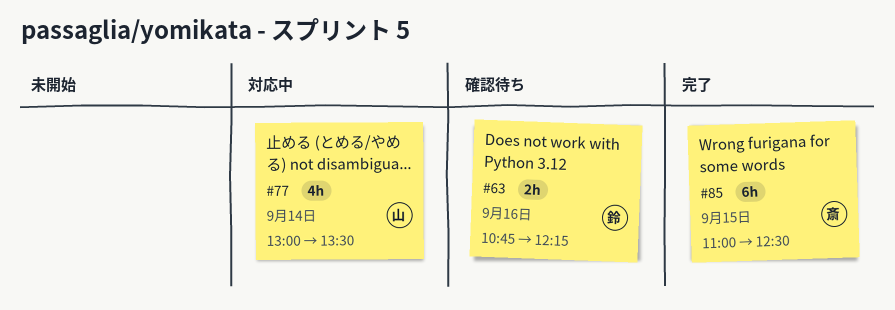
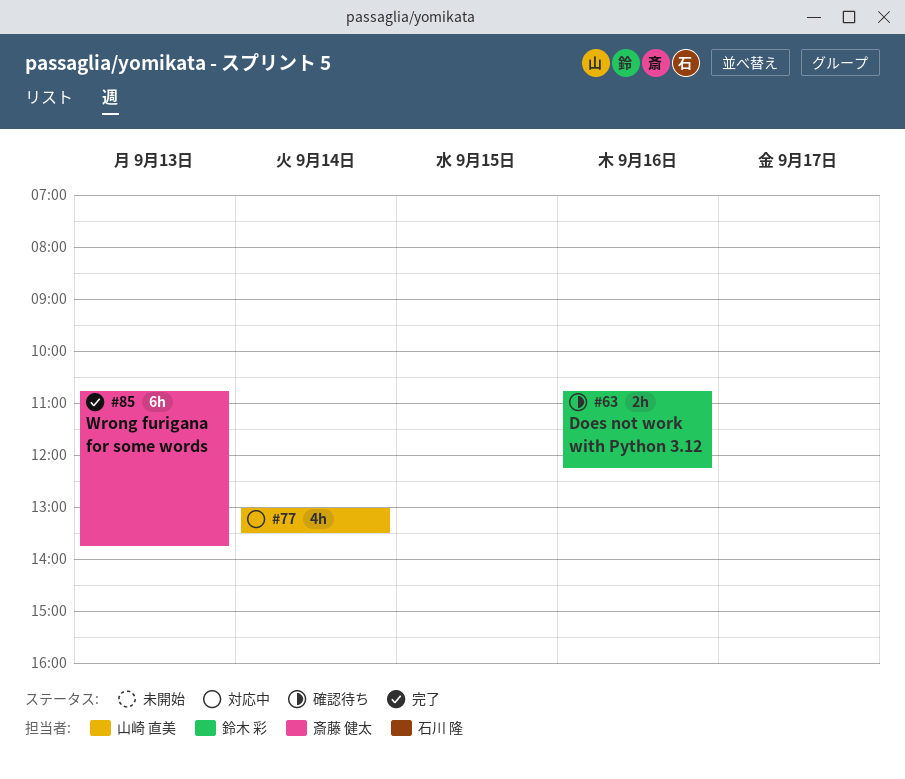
#85, day: Sep 15 -> Sep 13
#85, begins: 11:00 -> 10:45
#85, ends: 12:30 -> 13:45

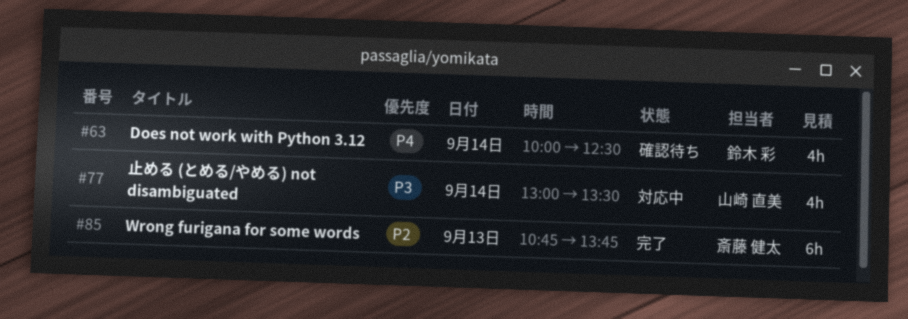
#63, estimate: 2h -> 4h
#63, day: Sep 16 -> Sep 14
#63, begins: 10:45 -> 10:00
#63, ends: 12:15 -> 12:30

